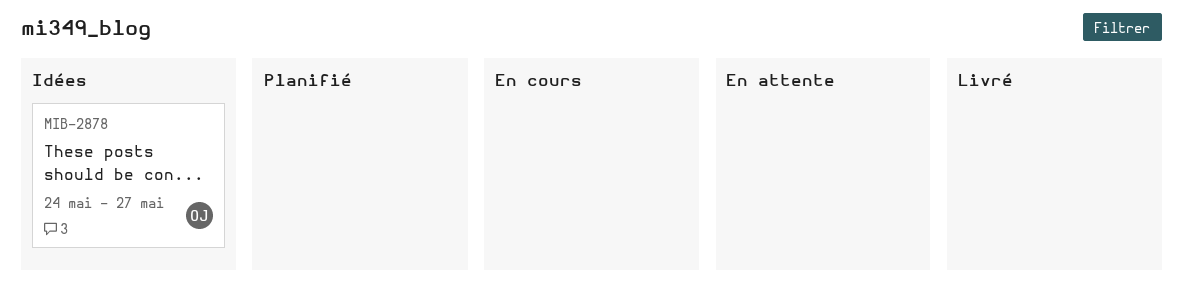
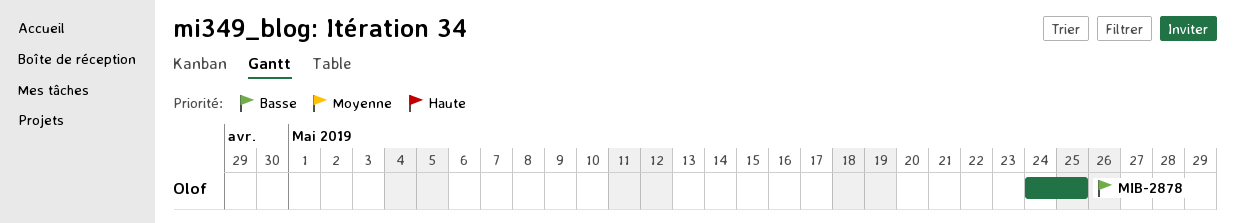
MIB-2878, due: May 27 -> May 25

